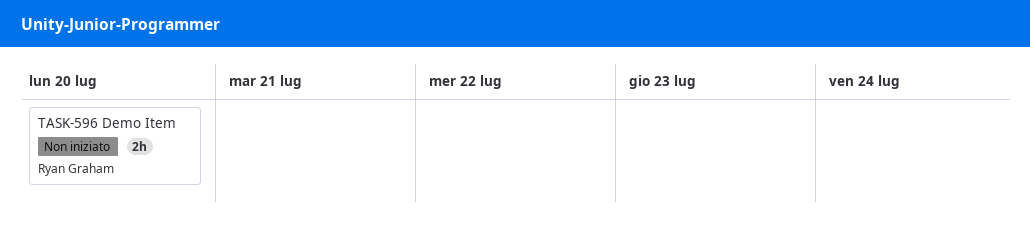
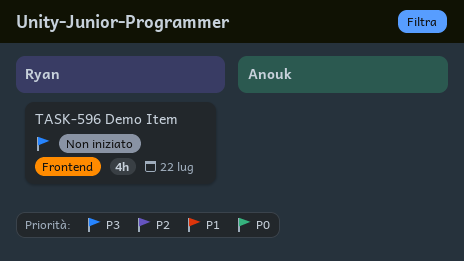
TASK-596, estimate: 2h -> 4h
TASK-596, due: Jul 20 -> Jul 22

